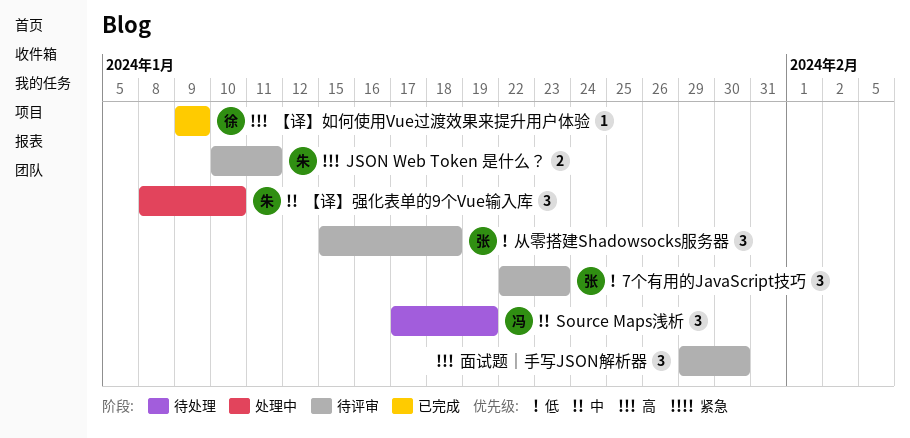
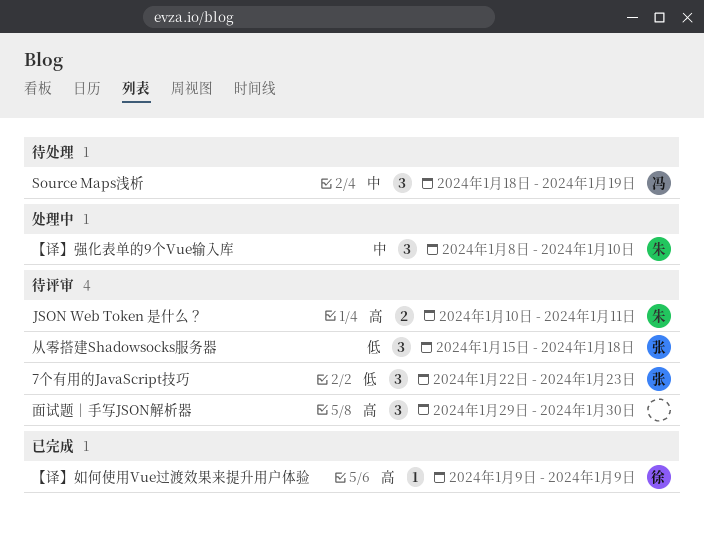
Source Maps浅析, start: Jan 17 -> Jan 18

